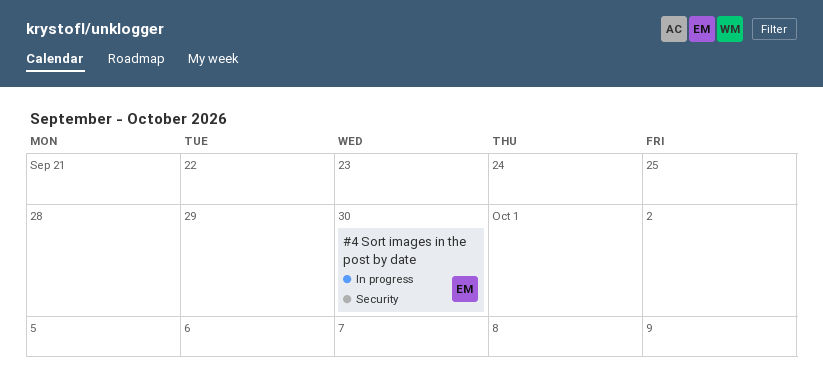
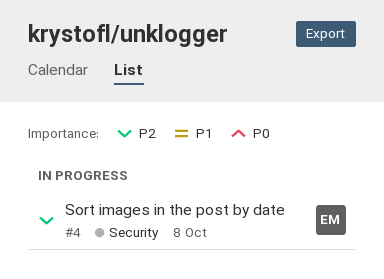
#4, due: Sep 30 -> Oct 8

